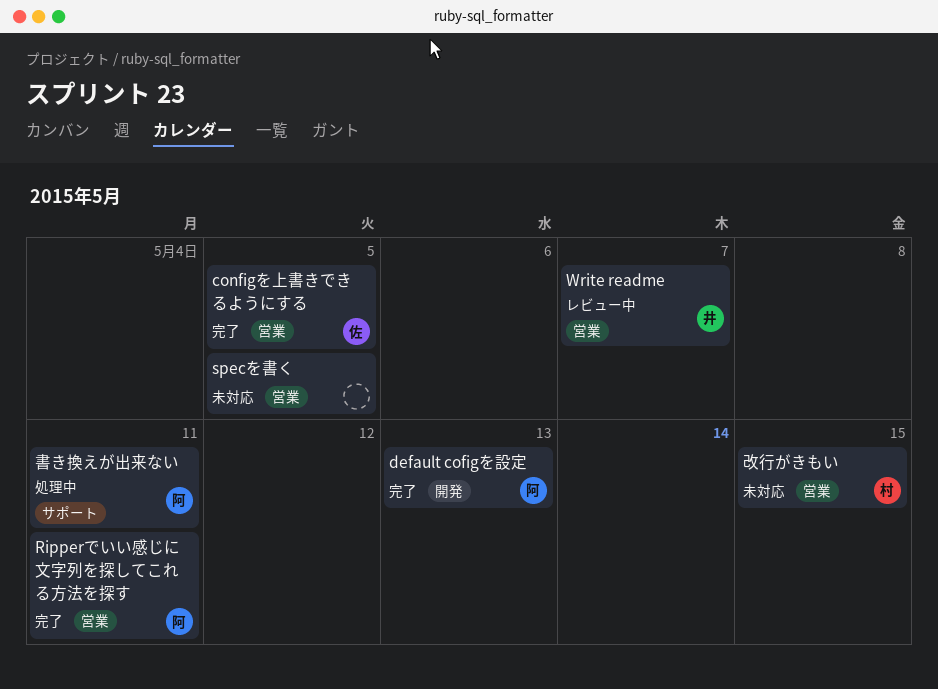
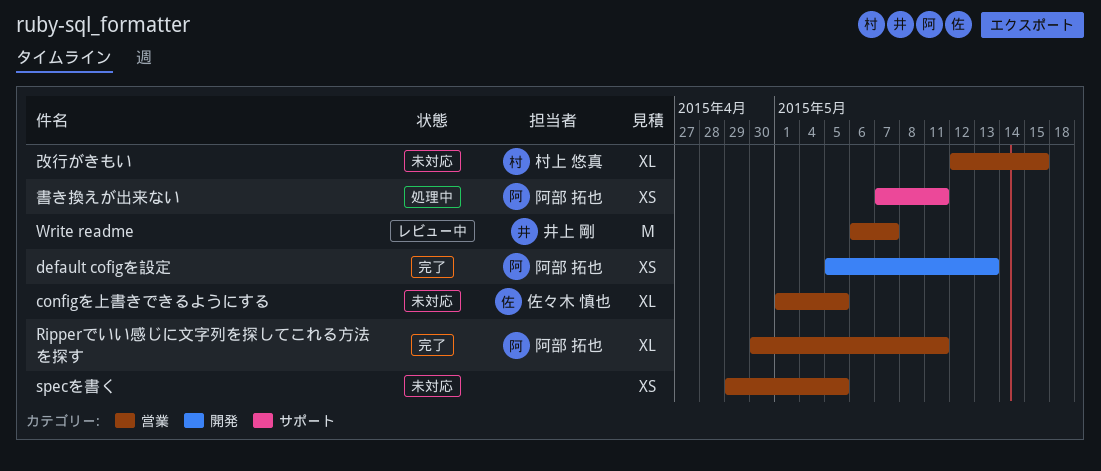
configを上書きできるようにする, status: 完了 -> 未対応

